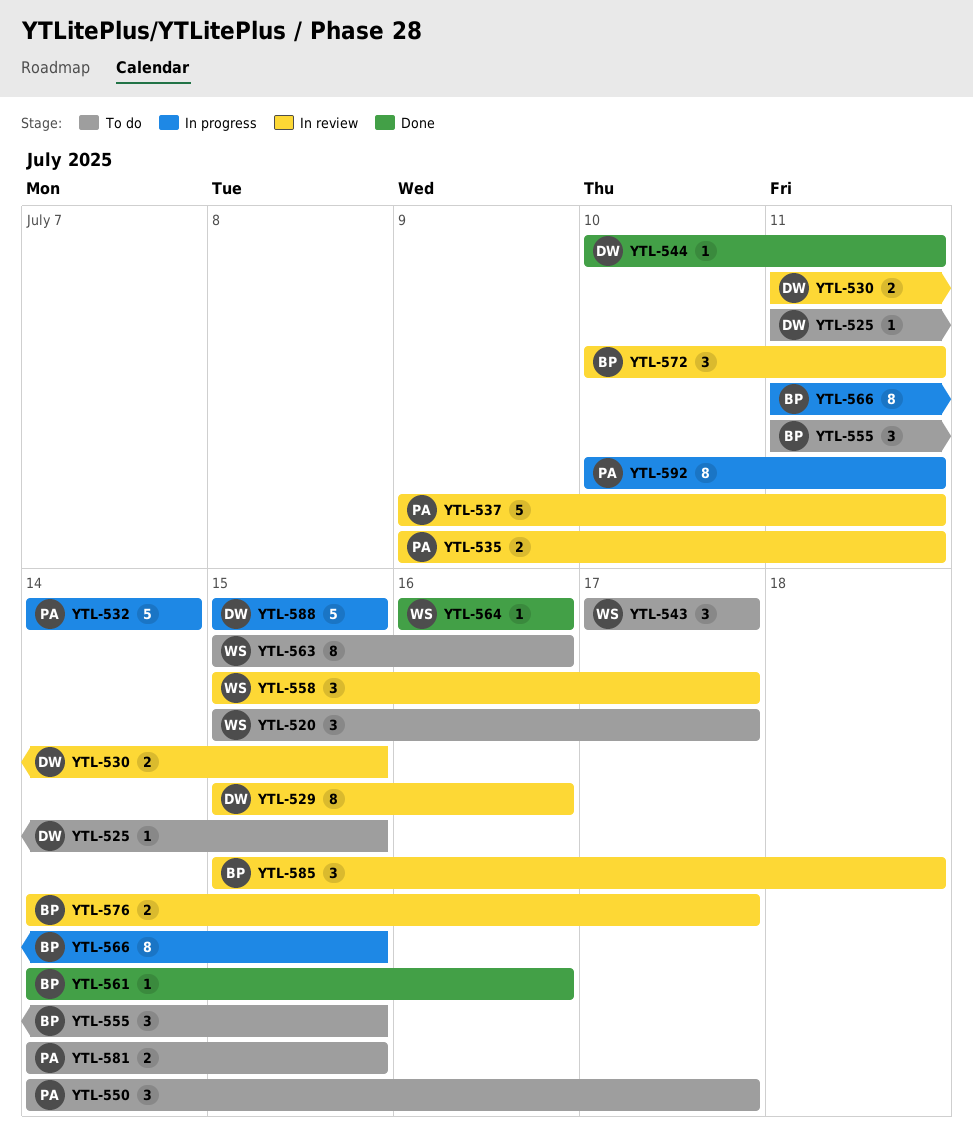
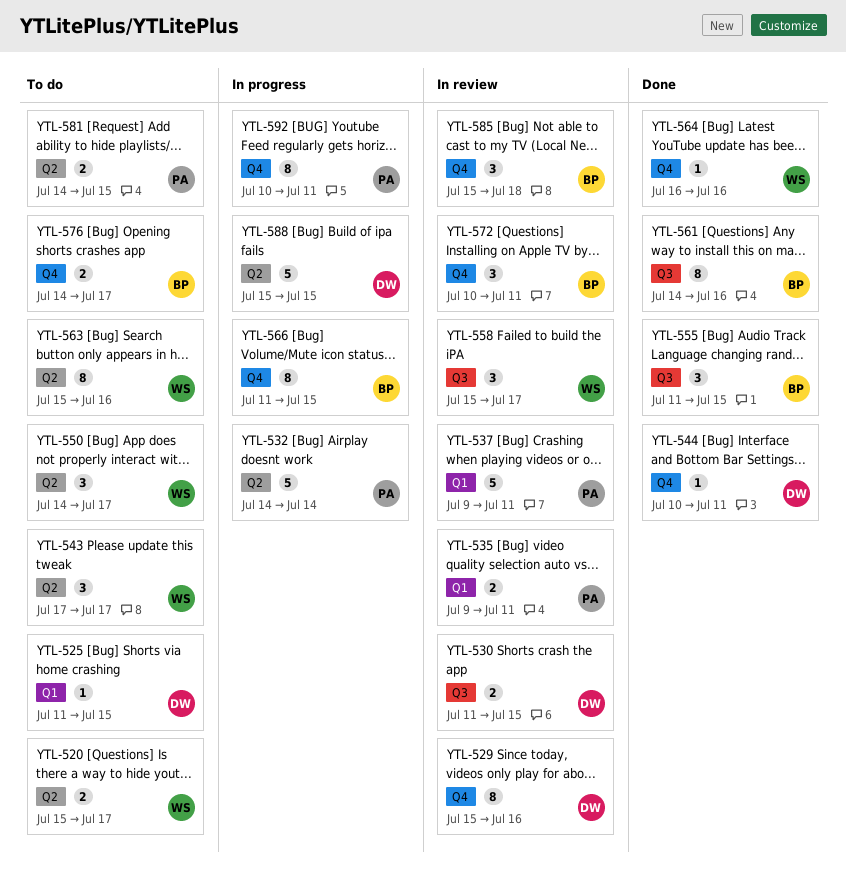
YTL-520, estimate: 3 -> 2
YTL-550, owner: PA -> WS
YTL-555, status: To do -> Done
YTL-561, estimate: 1 -> 8
YTL-576, status: In review -> To do

